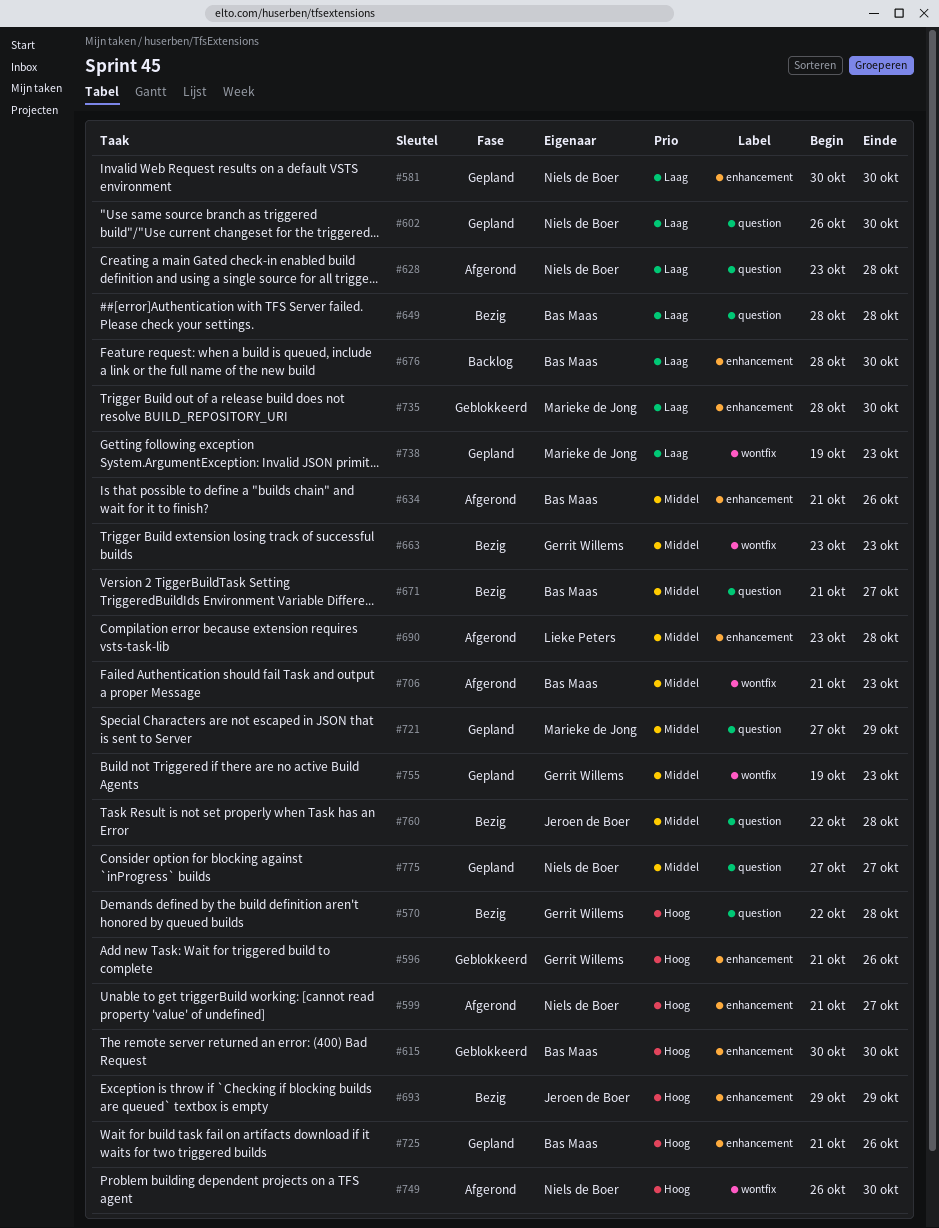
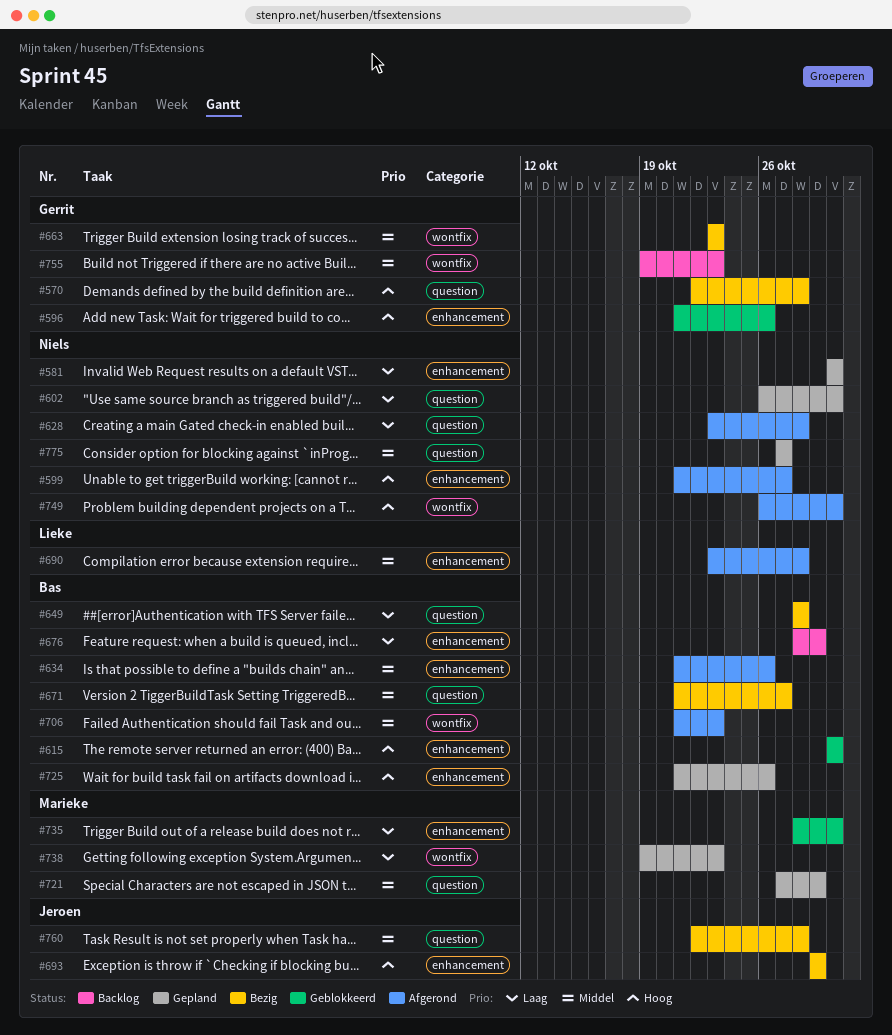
#676, due: Oct 30 -> Oct 29
#755, status: Gepland -> Backlog

